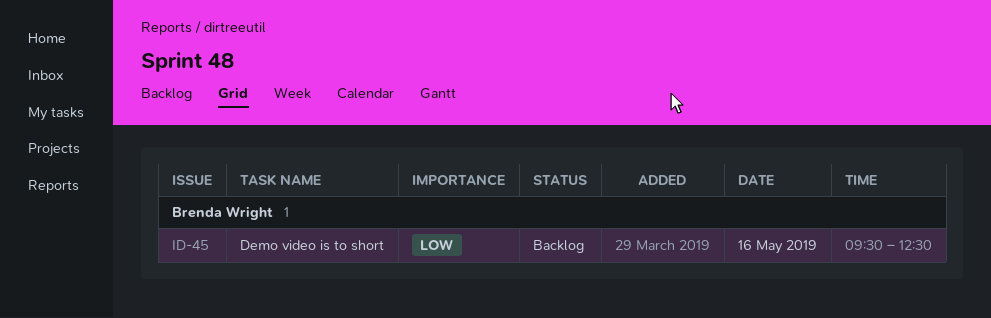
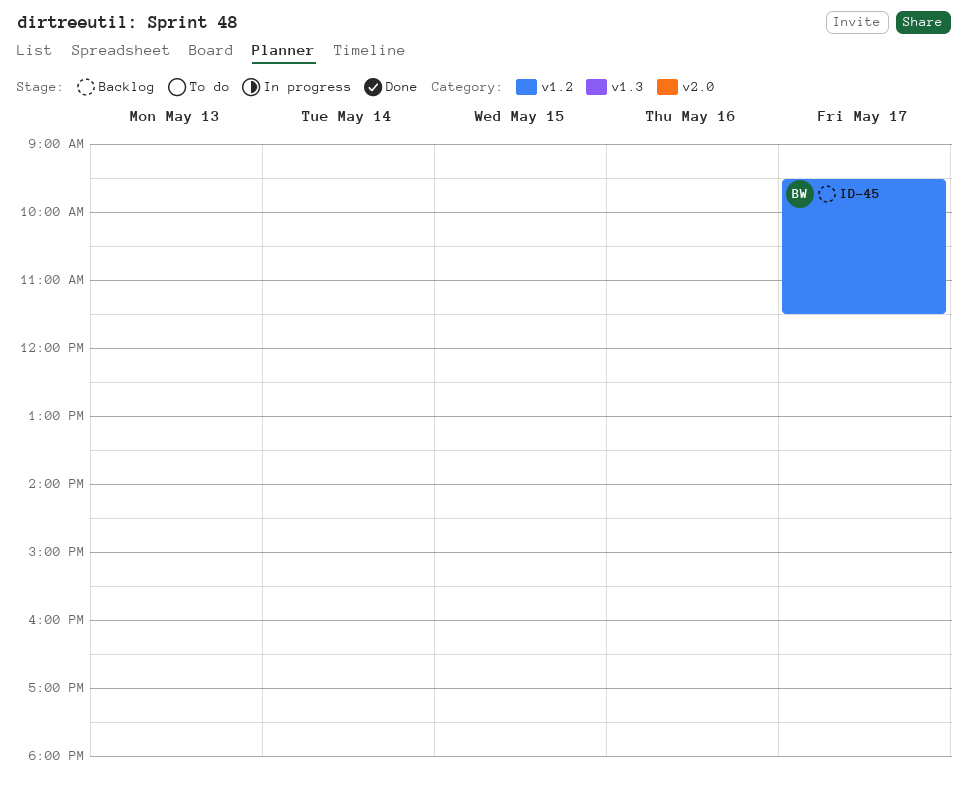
ID-45, day: May 16 -> May 17
ID-45, ends: 12:30 -> 11:30

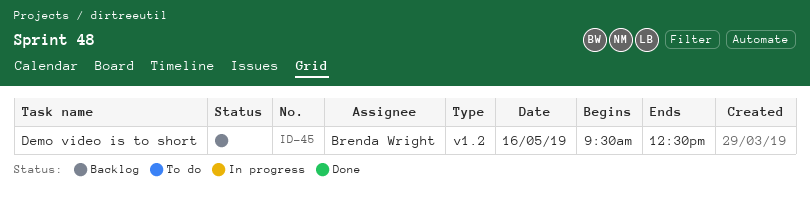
ID-45, day: May 17 -> May 16
ID-45, ends: 11:30 -> 12:30

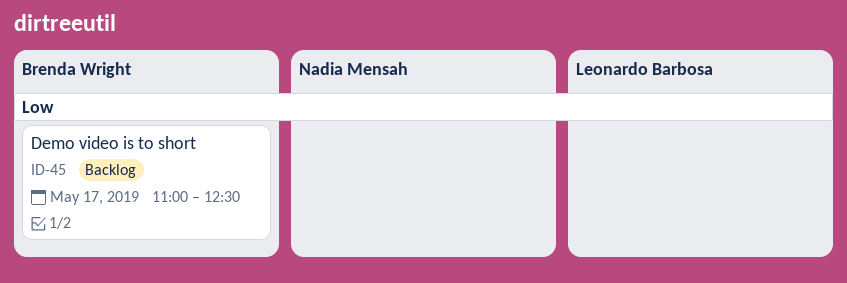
ID-45, day: May 16 -> May 17
ID-45, begins: 09:30 -> 11:00

